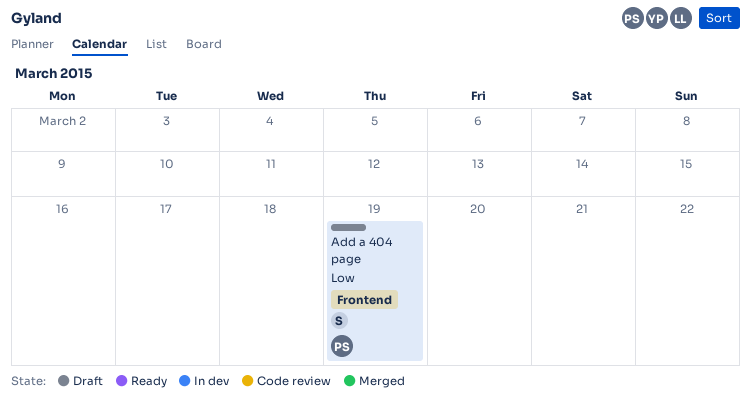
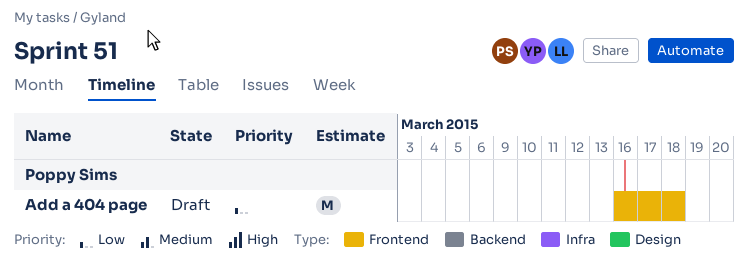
Add a 404 page, estimate: S -> M
Add a 404 page, due: Mar 19 -> Mar 18

